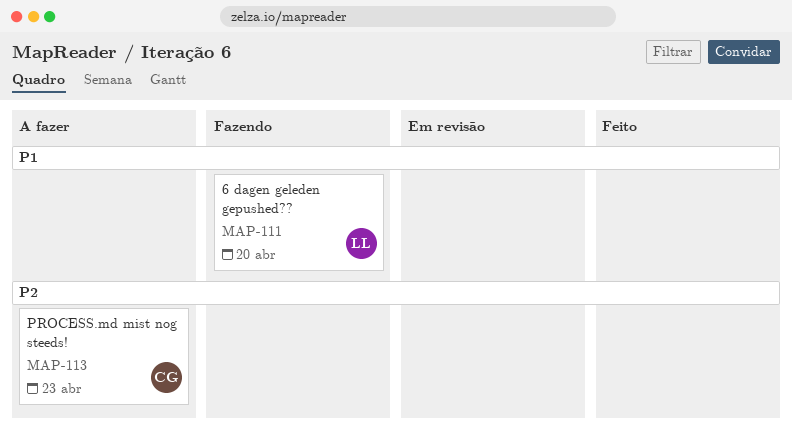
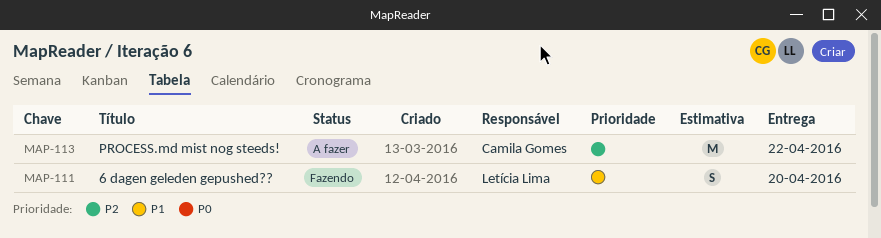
MAP-113, due: Apr 23 -> Apr 22

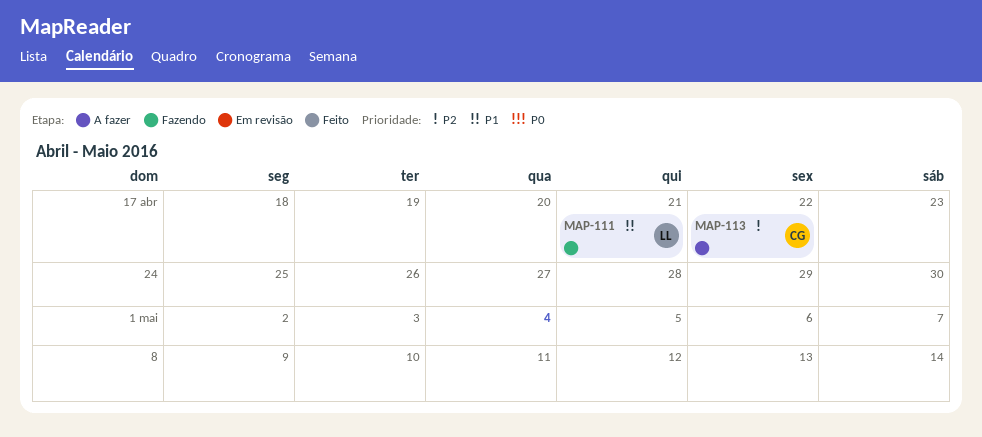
MAP-111, due: Apr 20 -> Apr 21

